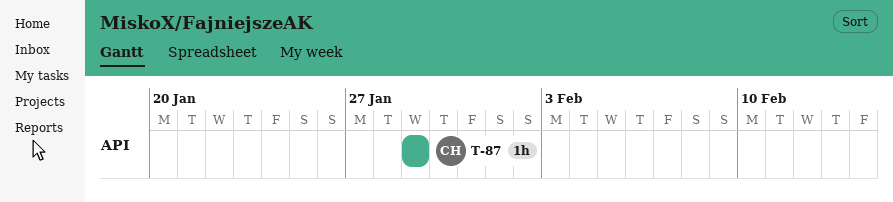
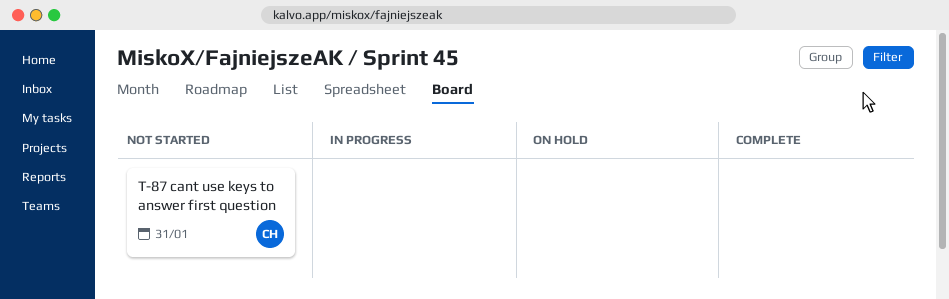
T-87, due: Jan 29 -> Jan 31

